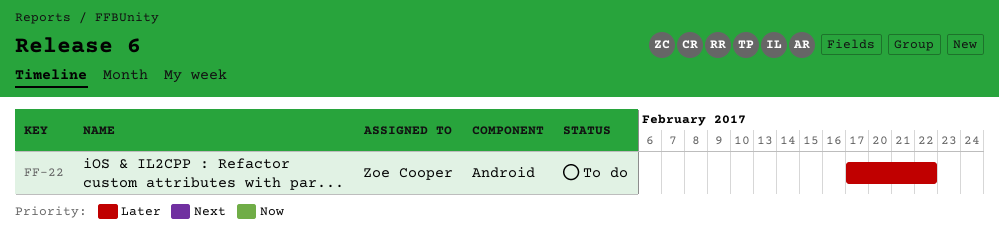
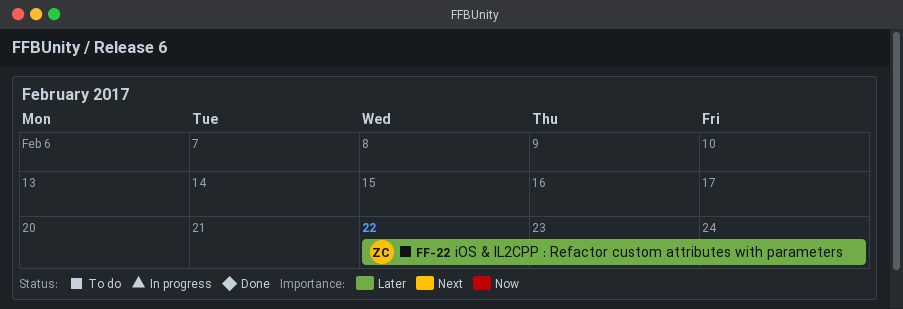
FF-22, start: Feb 17 -> Feb 22
FF-22, due: Feb 22 -> Feb 24

